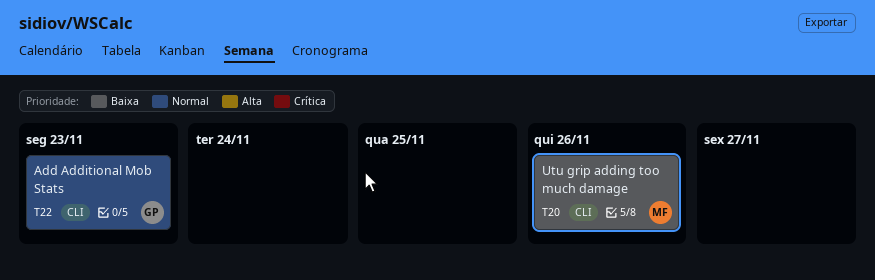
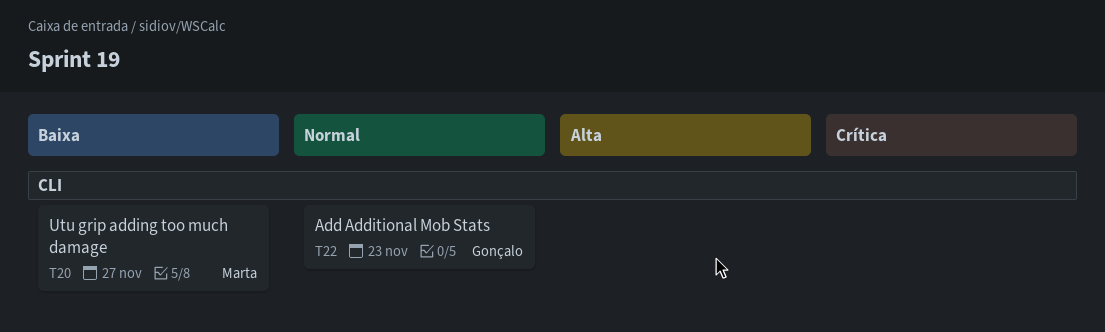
T20, due: Nov 26 -> Nov 27

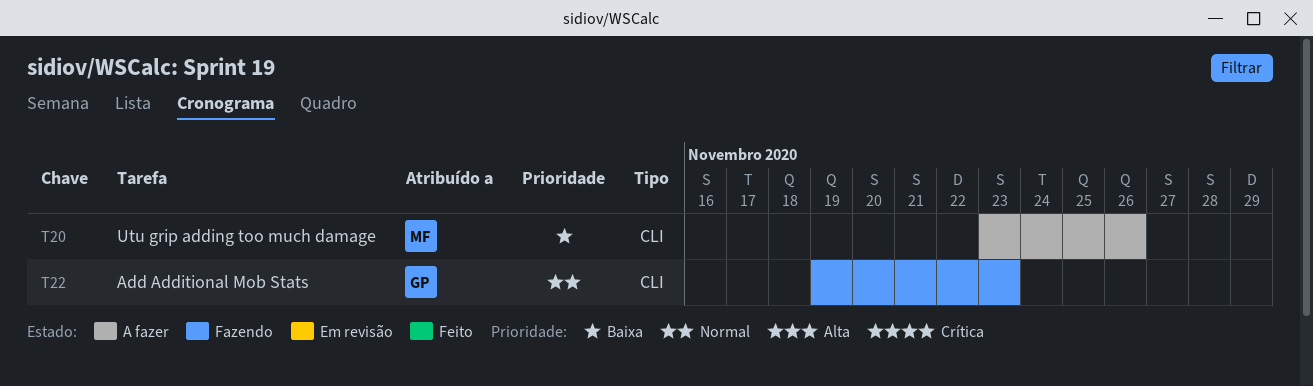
T20, due: Nov 27 -> Nov 26

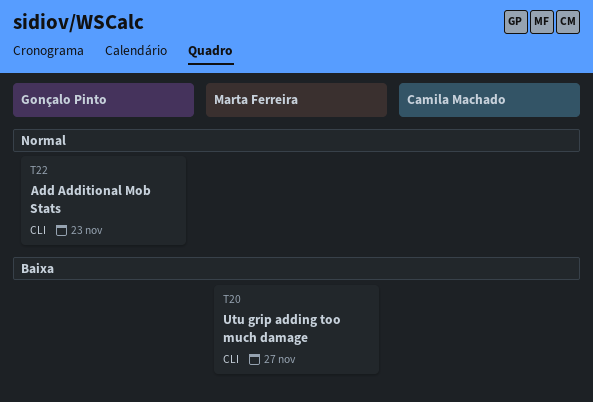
T20, due: Nov 26 -> Nov 27

